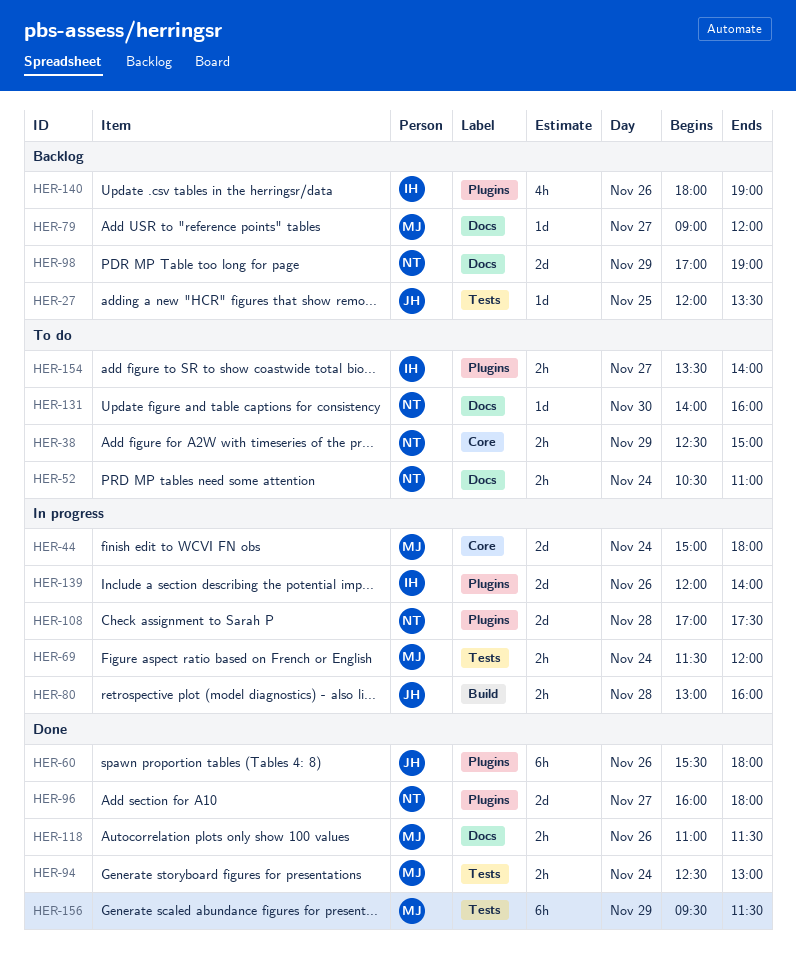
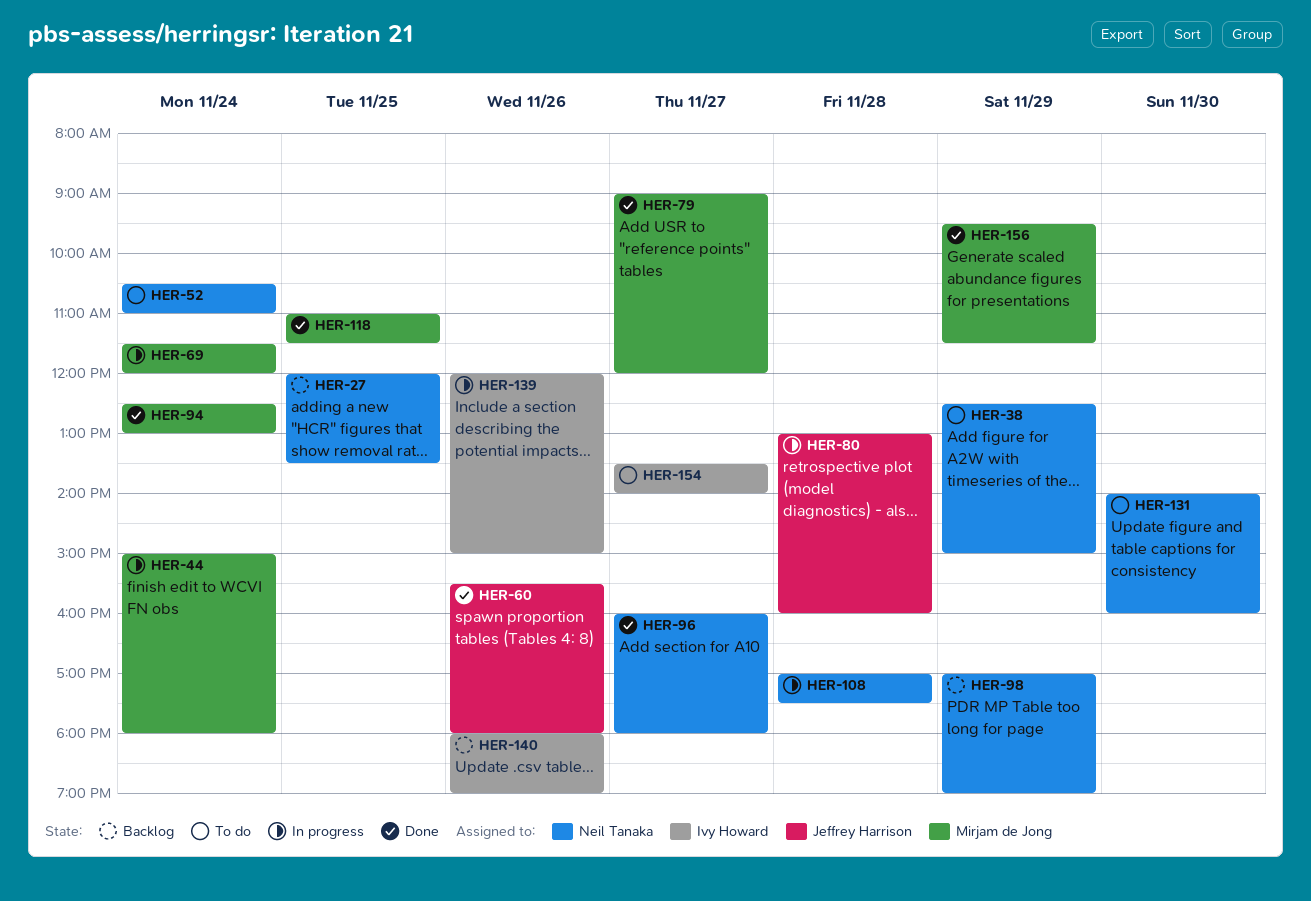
HER-27, owner: Jeffrey Harrison -> Neil Tanaka
HER-79, status: Backlog -> Done
HER-118, day: Nov 26 -> Nov 25
HER-139, ends: 14:00 -> 15:00

